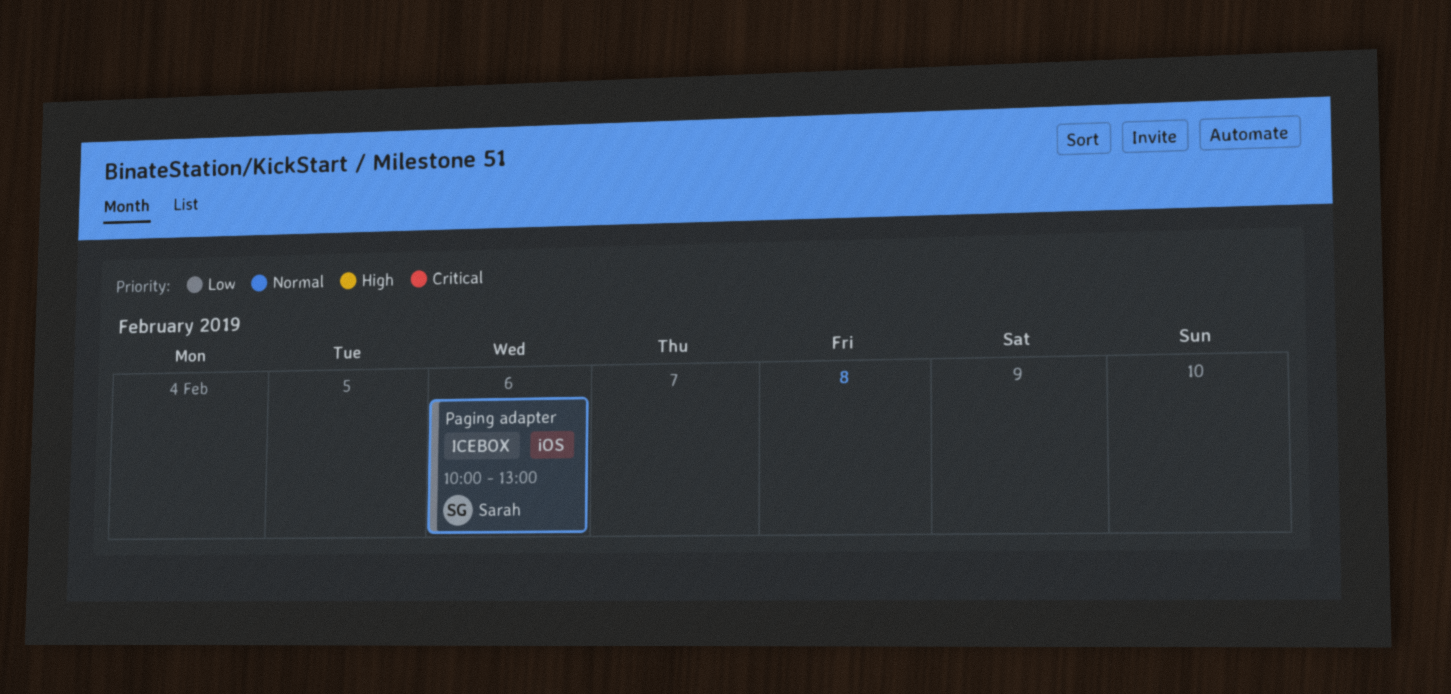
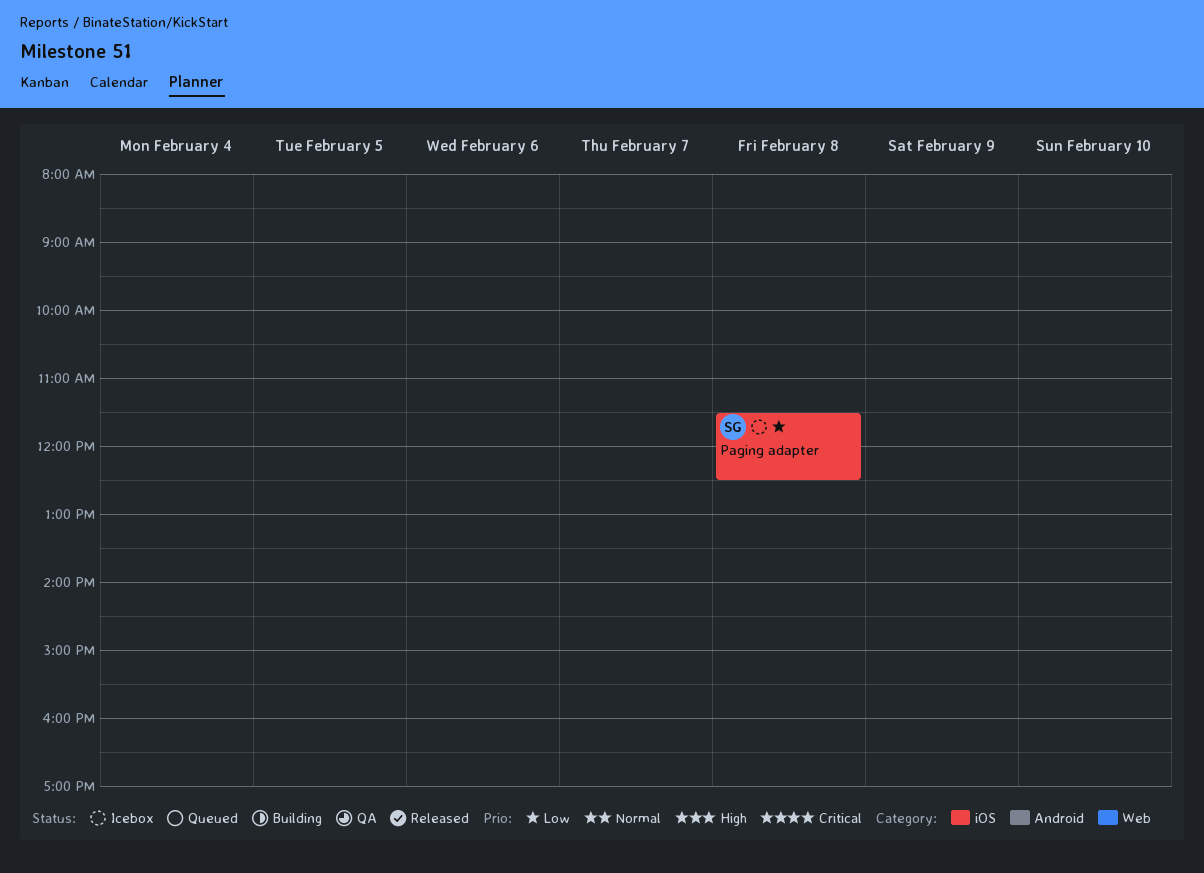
Paging adapter, day: Feb 6 -> Feb 8
Paging adapter, begins: 10:00 -> 11:30
Paging adapter, ends: 13:00 -> 12:30

